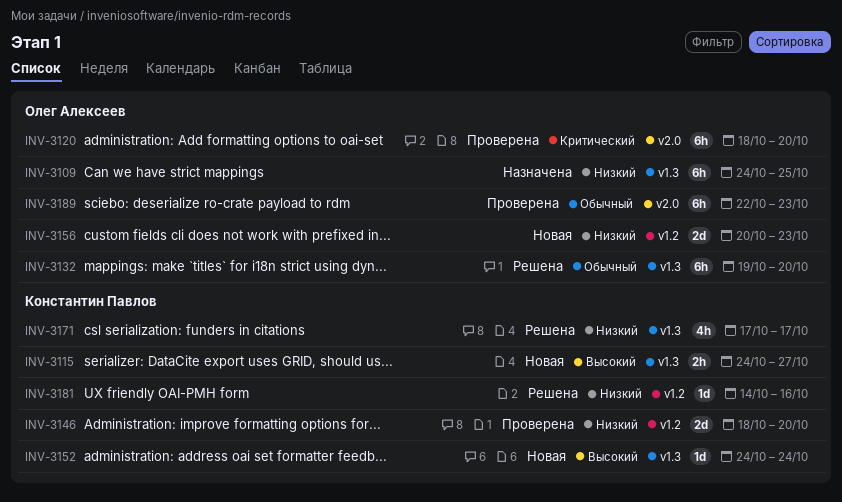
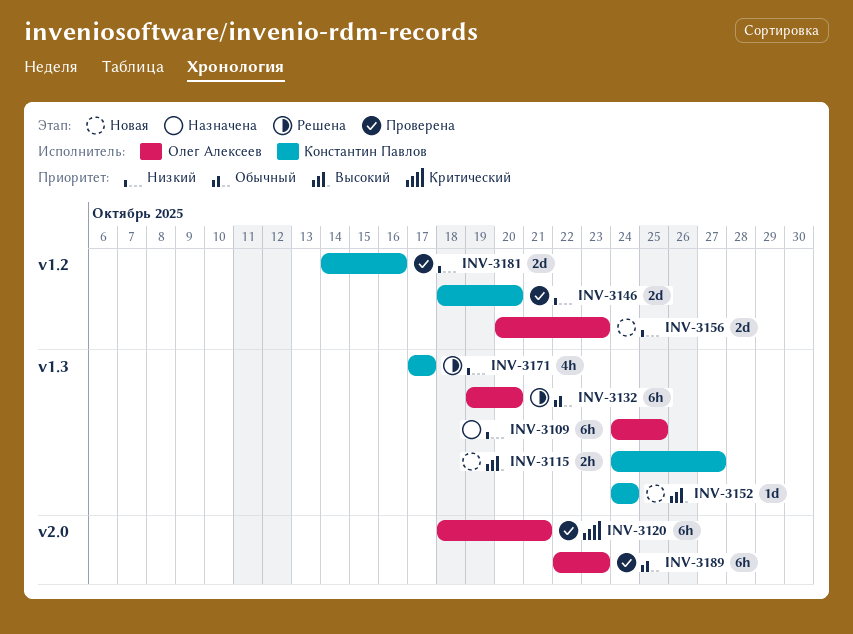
INV-3120, due: Oct 20 -> Oct 21
INV-3181, status: Решена -> Проверена
INV-3181, estimate: 1d -> 2d

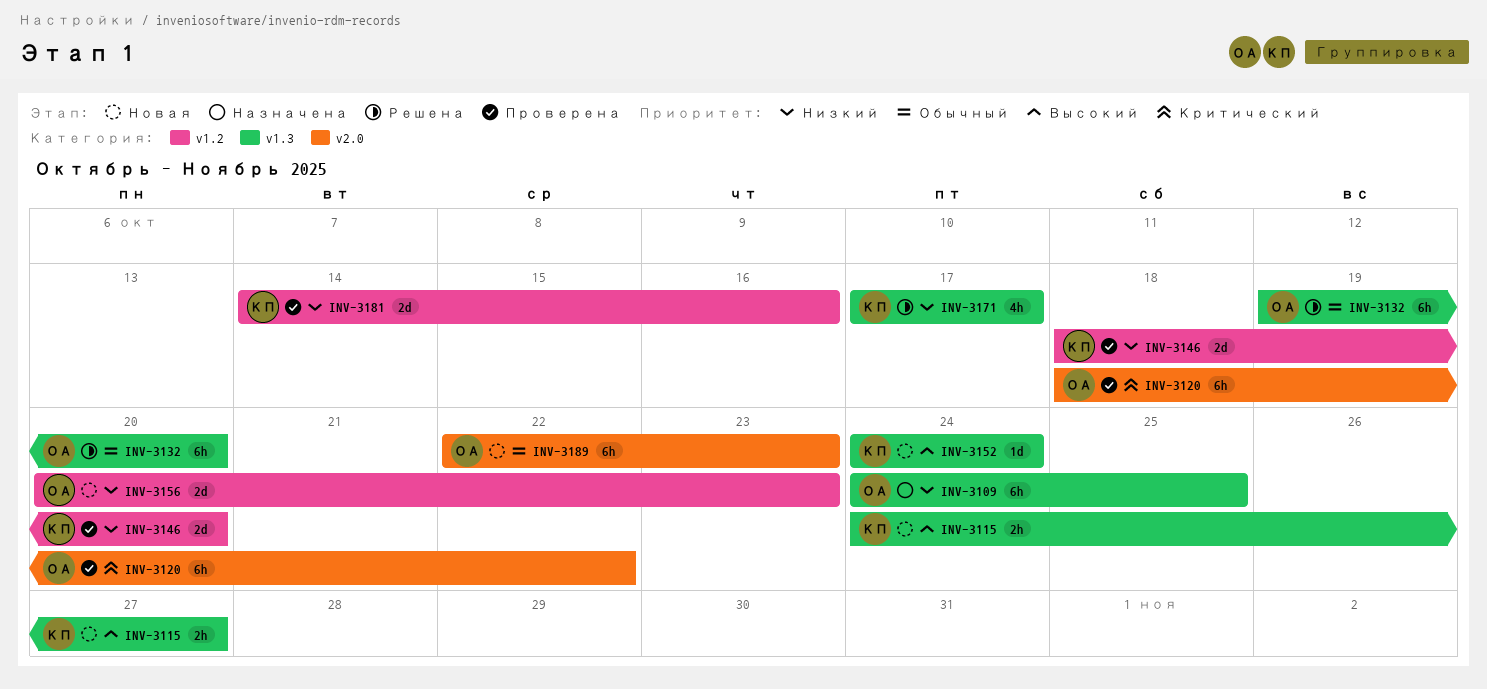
INV-3120, due: Oct 21 -> Oct 22
INV-3189, status: Проверена -> Новая

